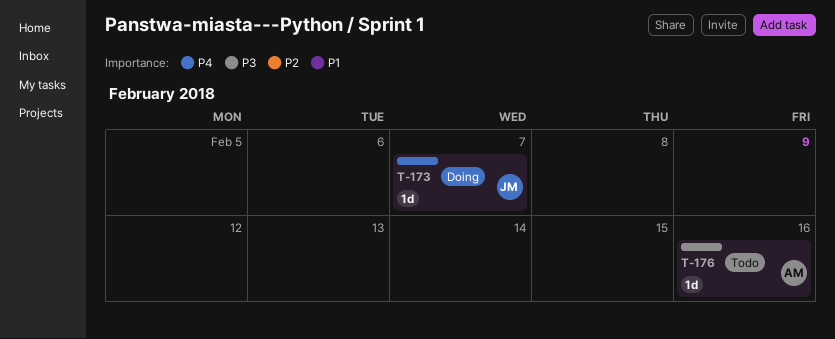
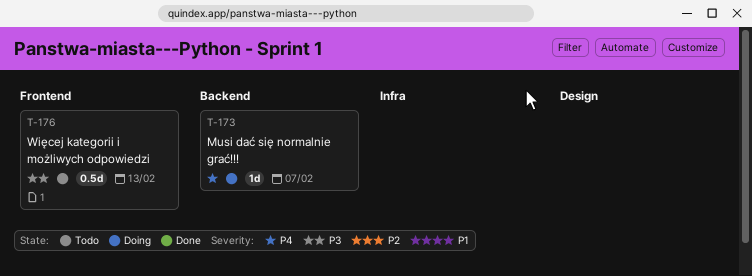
T-176, estimate: 1d -> 0.5d
T-176, due: Feb 16 -> Feb 13

